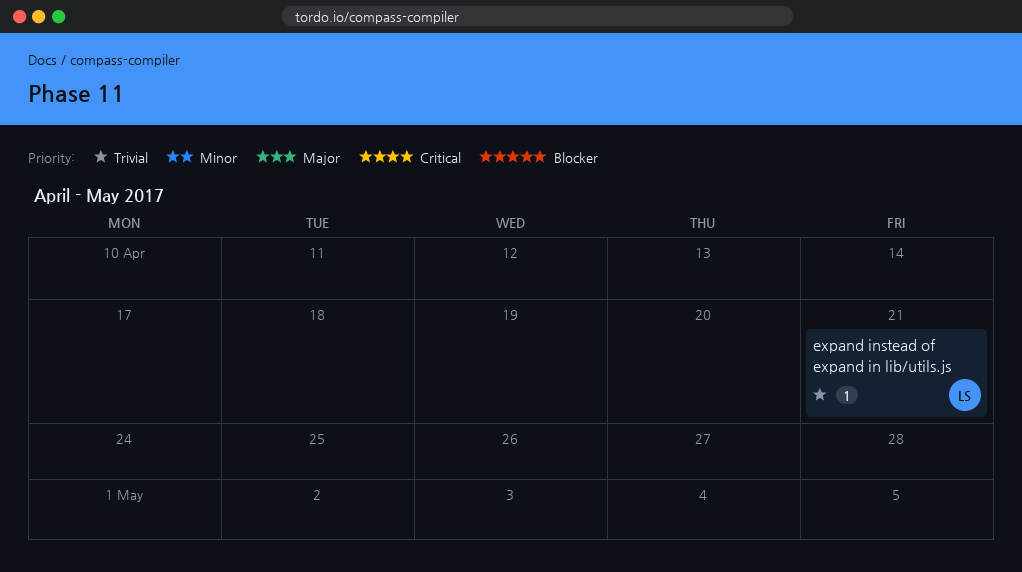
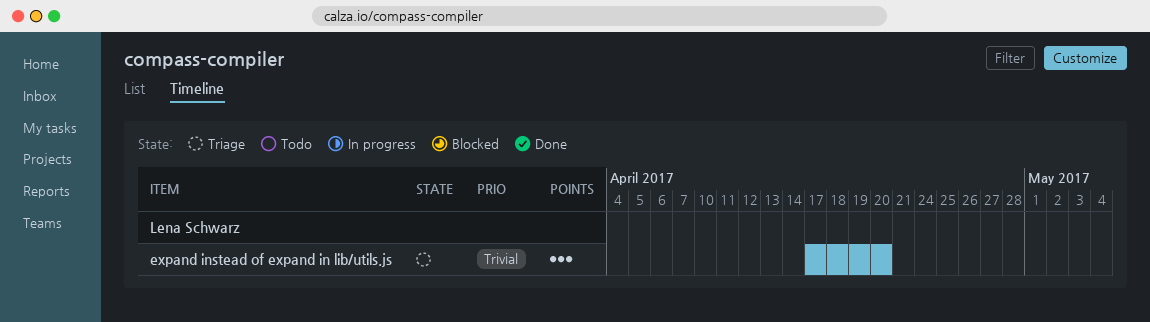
expand instead of expand in lib/utils.js, estimate: 1 -> 3
expand instead of expand in lib/utils.js, due: Apr 21 -> Apr 20

